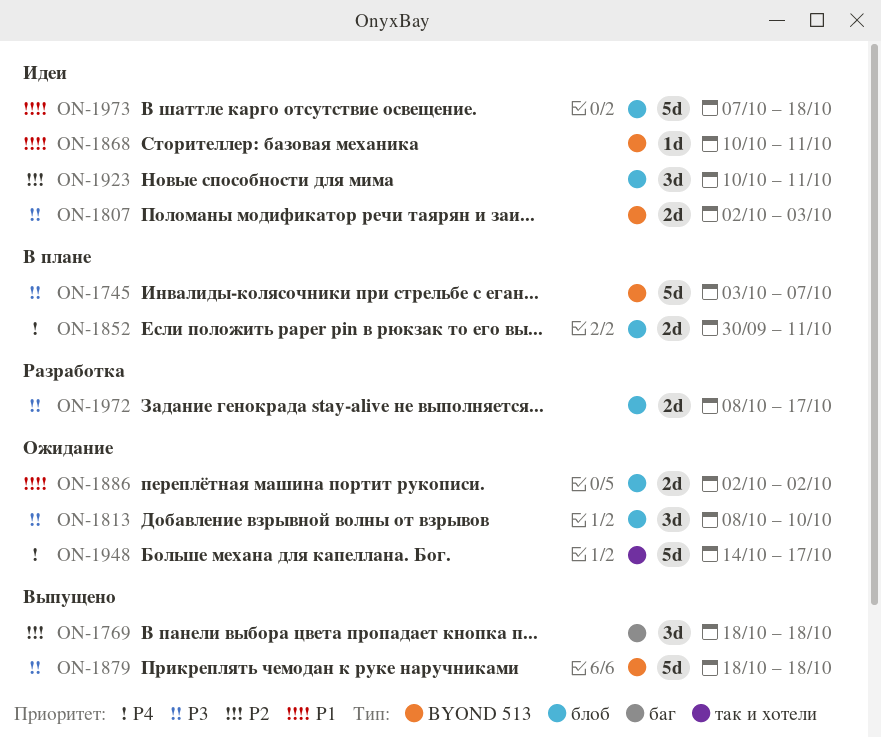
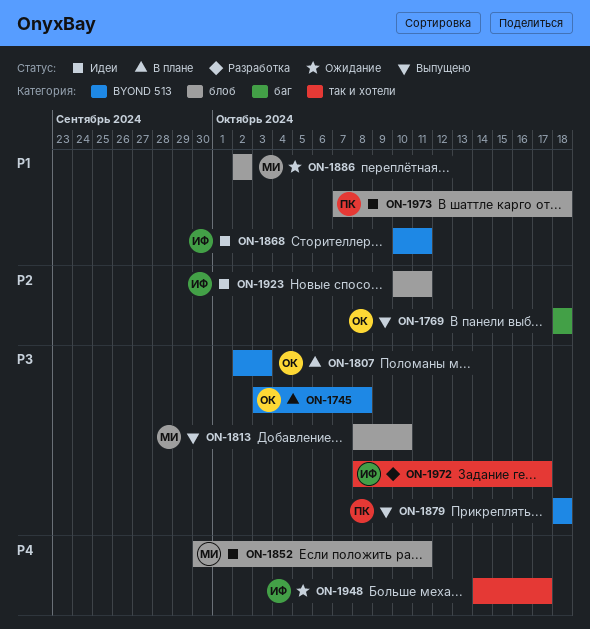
ON-1745, due: Oct 7 -> Oct 8
ON-1807, status: Идеи -> В плане
ON-1813, status: Ожидание -> Выпущено
ON-1852, status: В плане -> Идеи
ON-1972, label: блоб -> так и хотели

